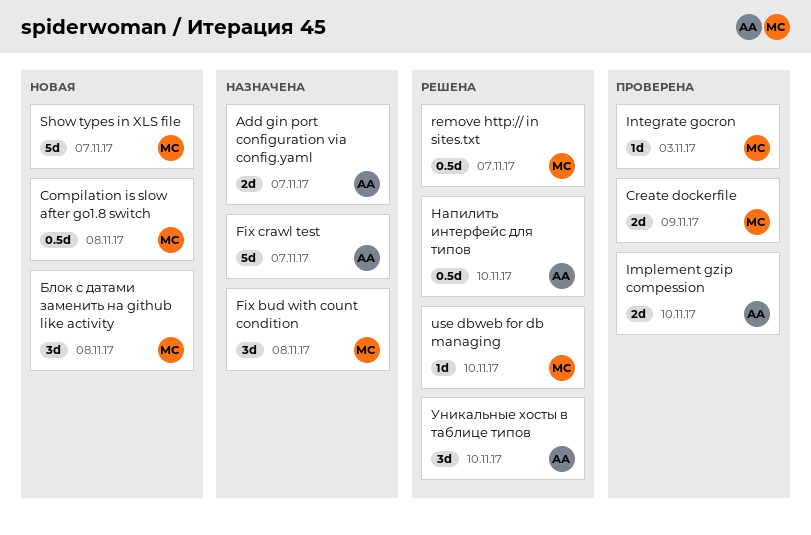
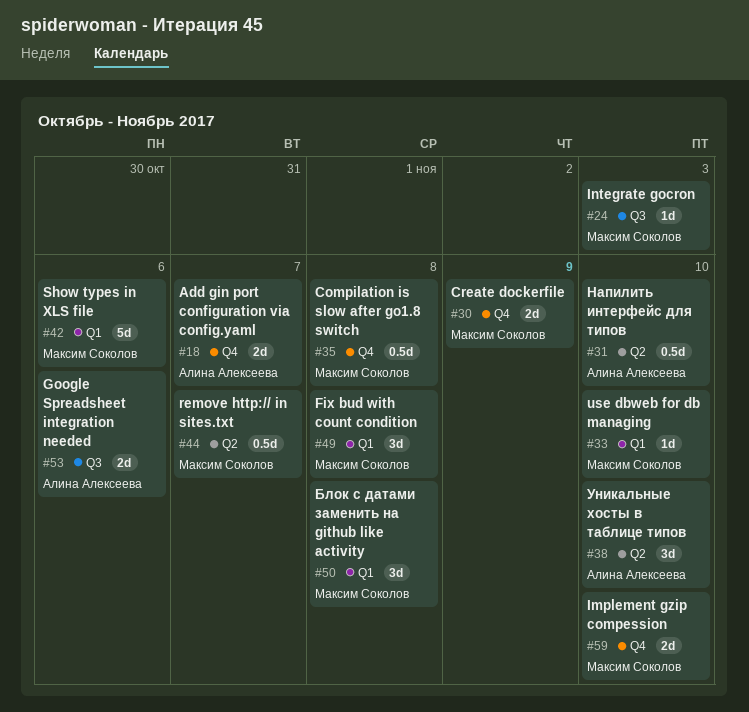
Fix crawl test: present -> none
Google Spreadsheet integration needed: none -> present
Implement gzip compession, owner: Алина Алексеева -> Максим Соколов
Show types in XLS file, due: Nov 7 -> Nov 6

